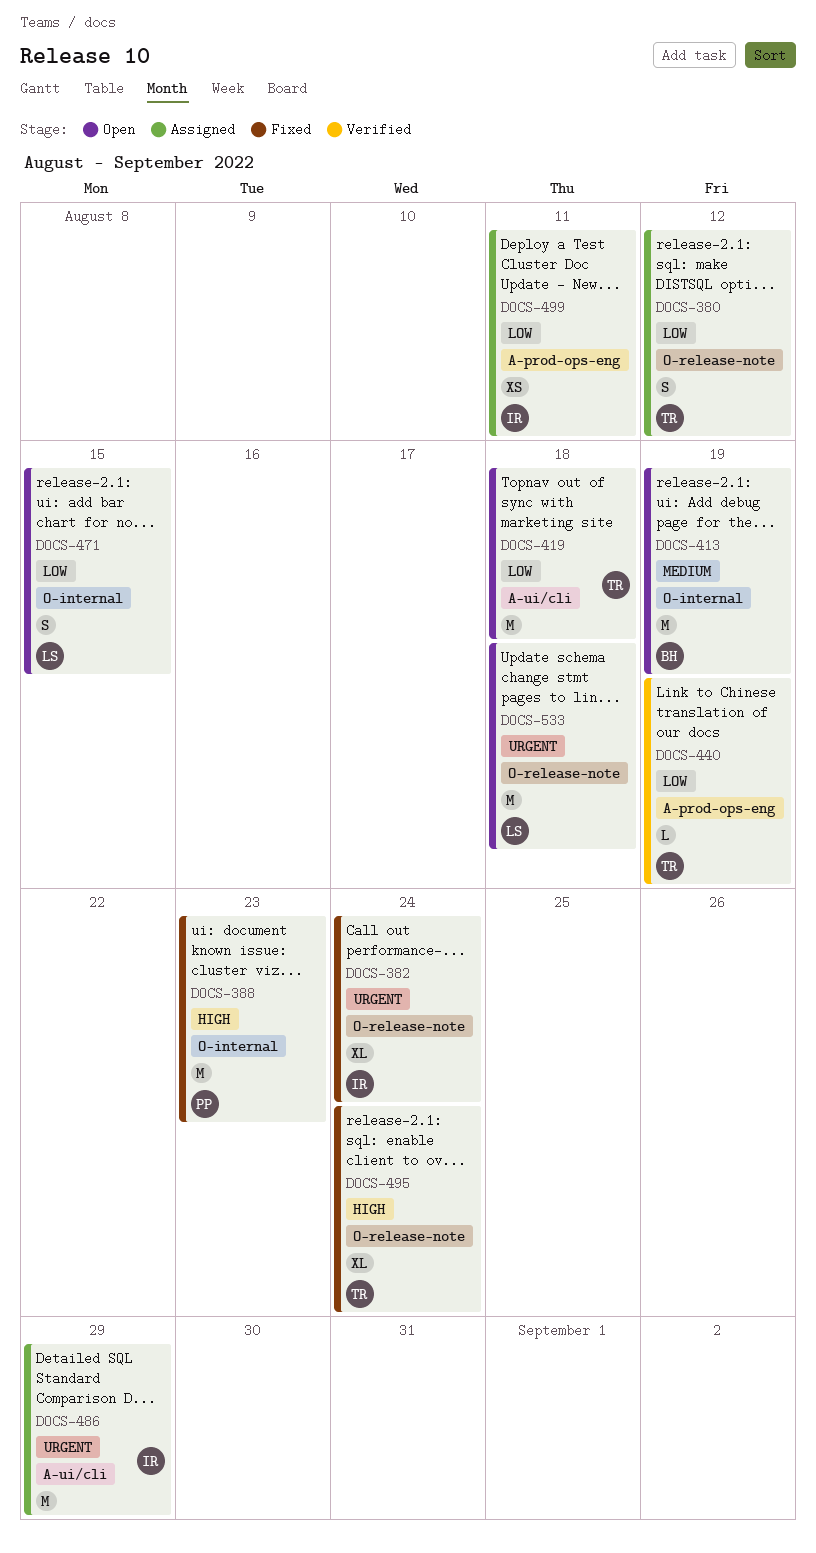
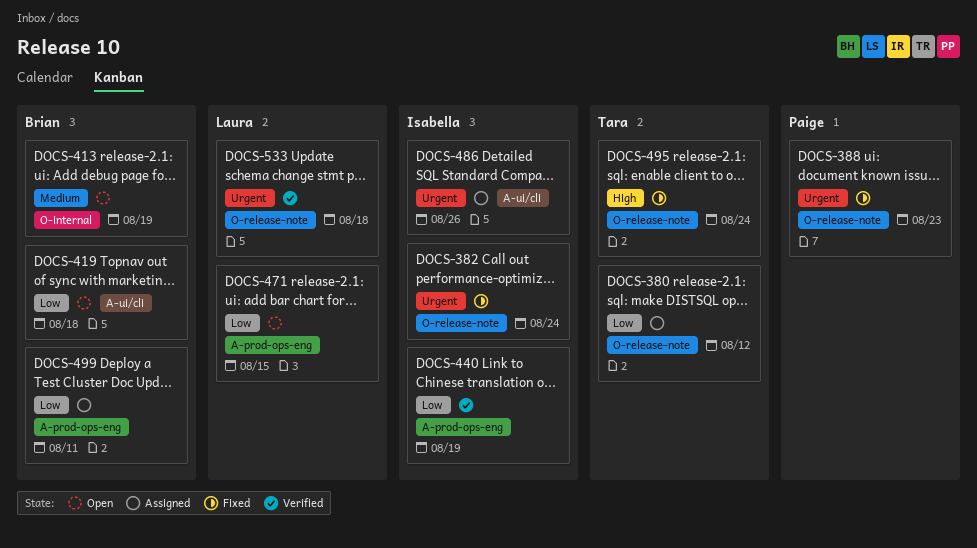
DOCS-388, priority: High -> Urgent
DOCS-388, label: O-internal -> O-release-note
DOCS-419, owner: Tara -> Brian
DOCS-440, owner: Tara -> Isabella
DOCS-471, label: O-internal -> A-prod-ops-eng
DOCS-486, due: Aug 29 -> Aug 26
DOCS-499, owner: Isabella -> Brian
DOCS-533, status: Open -> Verified

